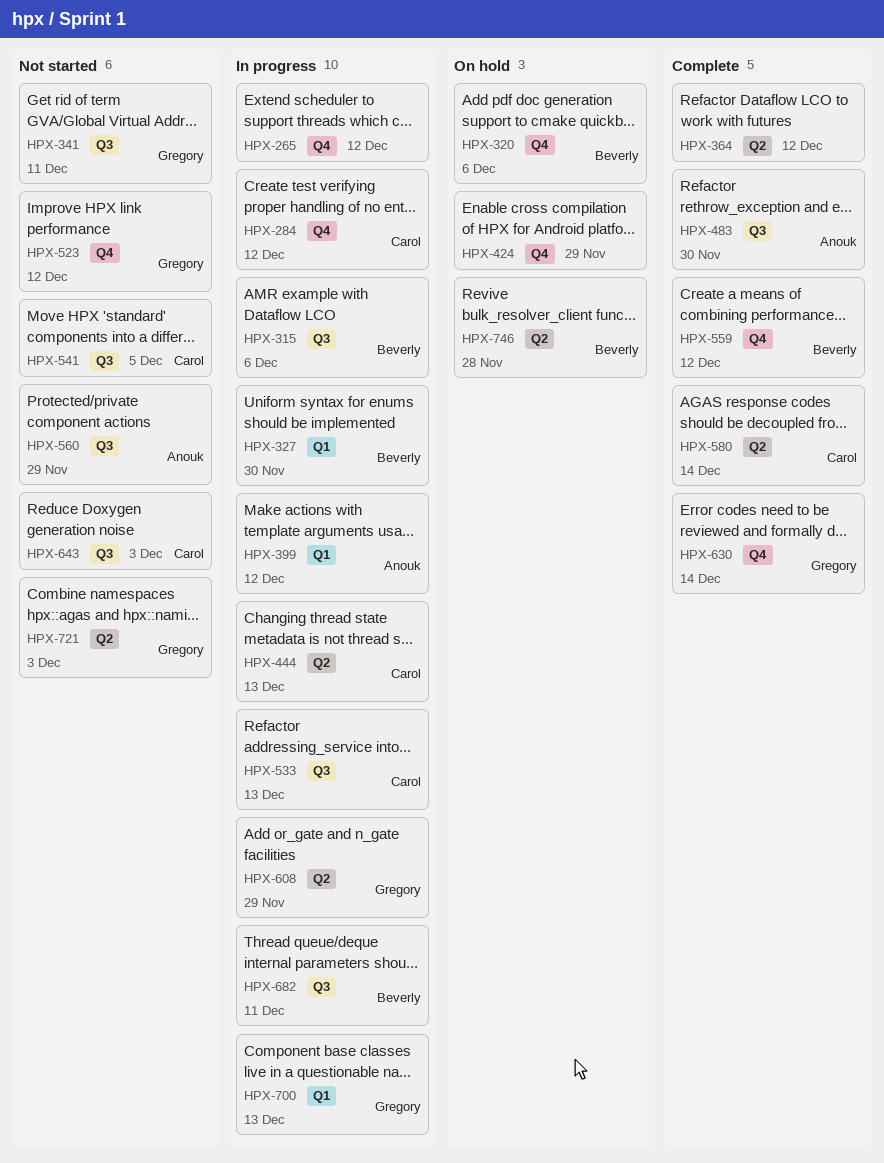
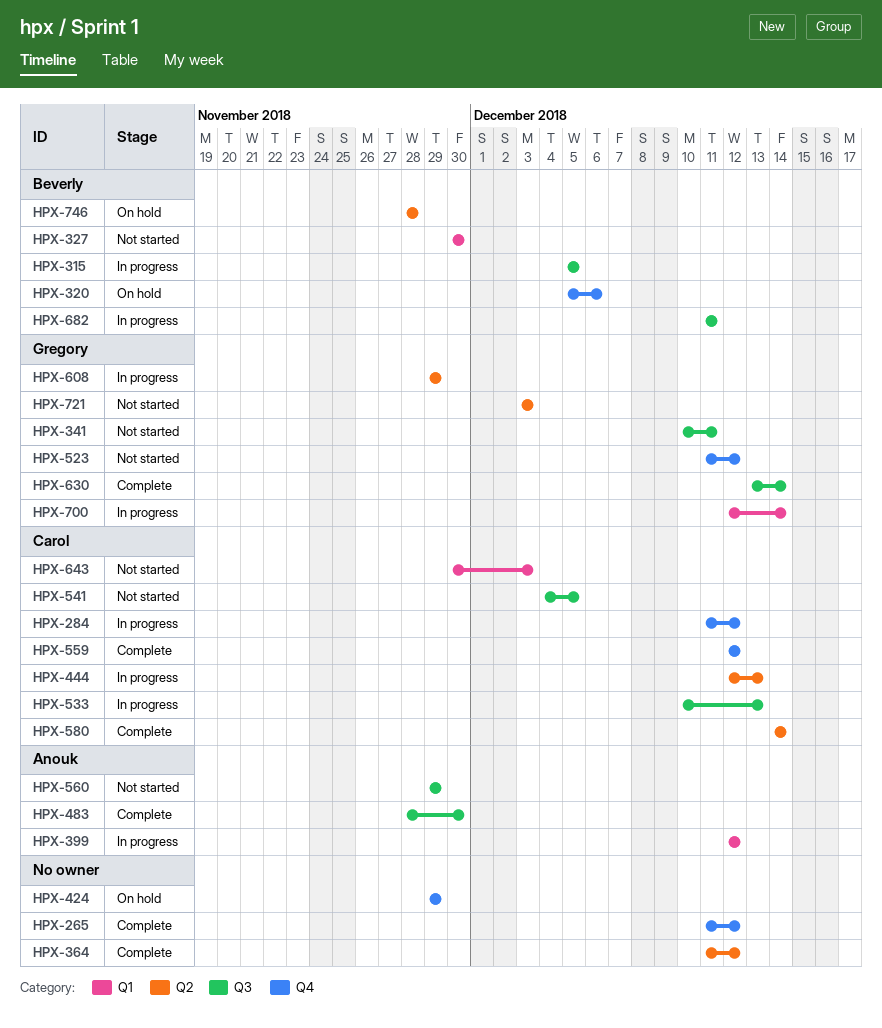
HPX-265, status: In progress -> Complete
HPX-315, due: Dec 6 -> Dec 5
HPX-327, status: In progress -> Not started
HPX-559, owner: Beverly -> Carol
HPX-630, label: Q4 -> Q3
HPX-643, label: Q3 -> Q1
HPX-700, due: Dec 13 -> Dec 14

